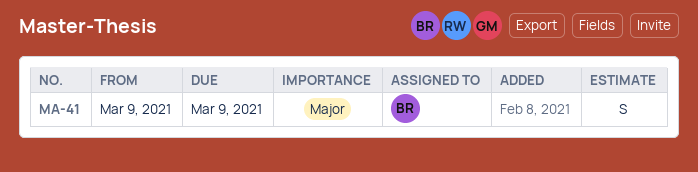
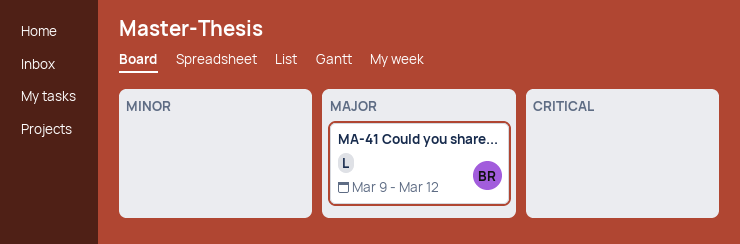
MA-41, estimate: S -> L
MA-41, due: Mar 9 -> Mar 12

